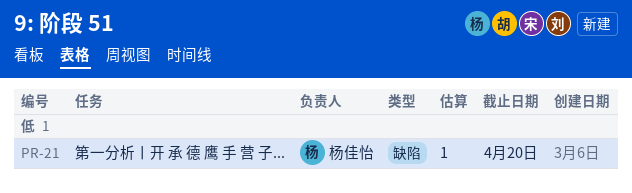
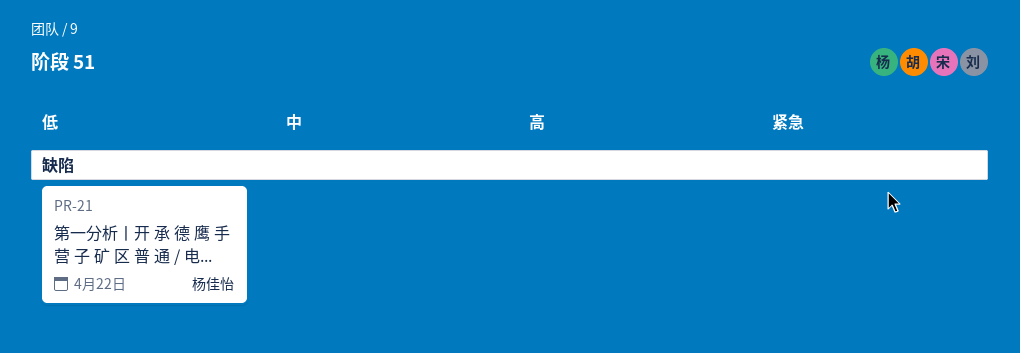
PR-21, due: Apr 20 -> Apr 22

